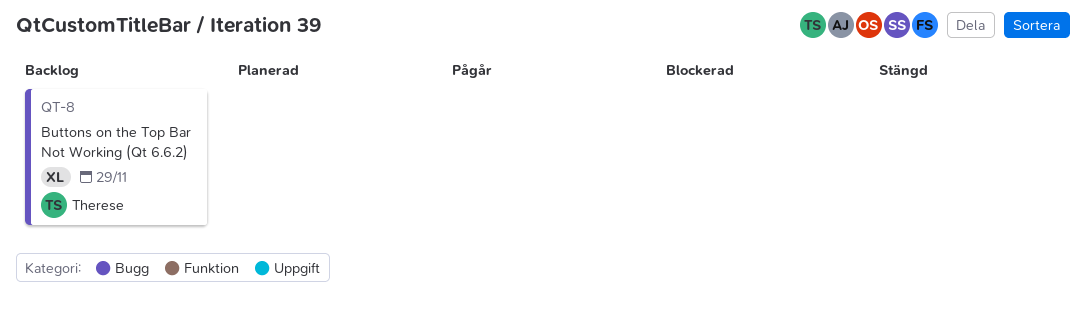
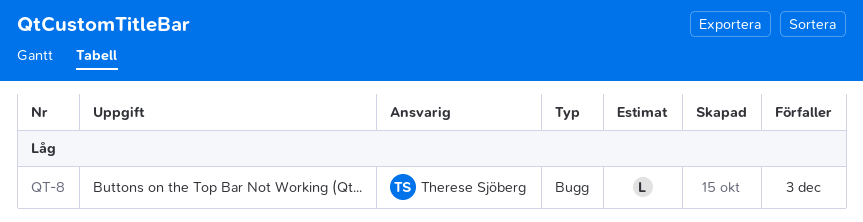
QT-8, estimate: XL -> L
QT-8, due: Nov 29 -> Dec 3

